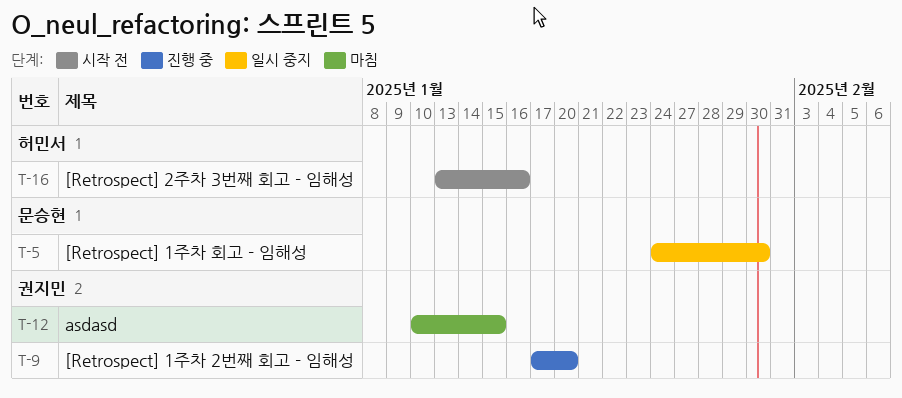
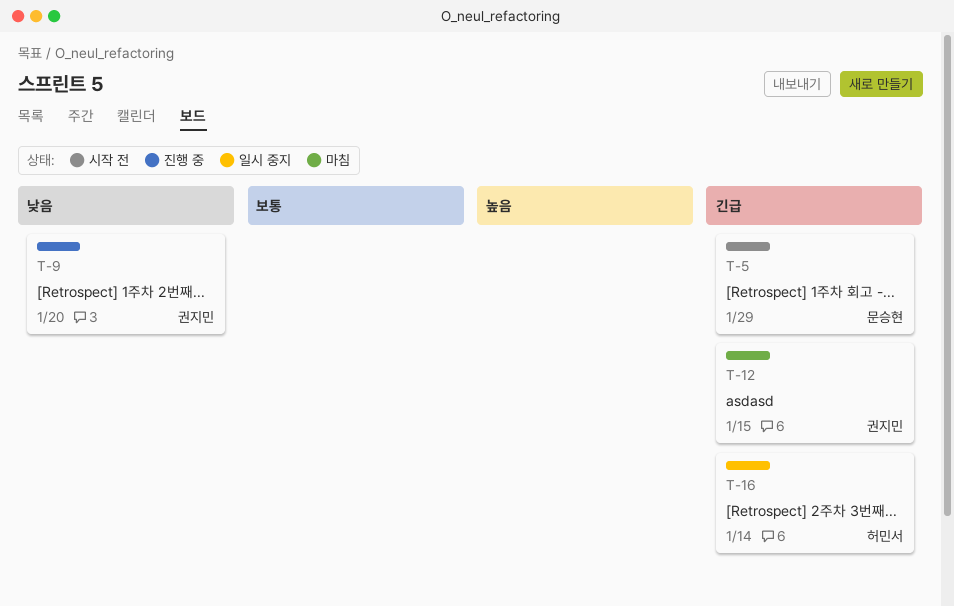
T-5, status: 일시 중지 -> 시작 전
T-5, due: Jan 30 -> Jan 29
T-16, status: 시작 전 -> 일시 중지
T-16, due: Jan 16 -> Jan 14

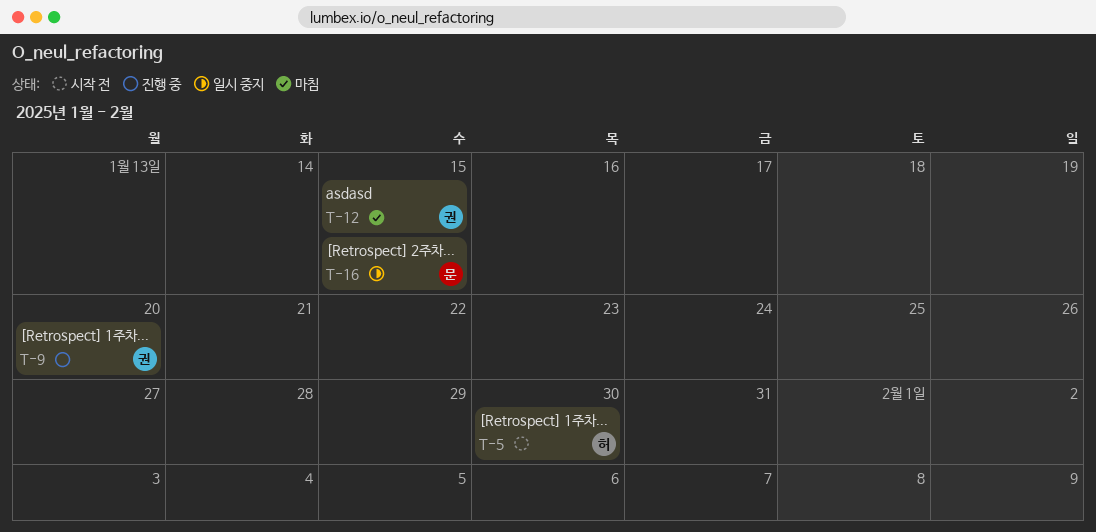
T-5, owner: 문승현 -> 허민서
T-5, due: Jan 29 -> Jan 30
T-16, owner: 허민서 -> 문승현
T-16, due: Jan 14 -> Jan 15

